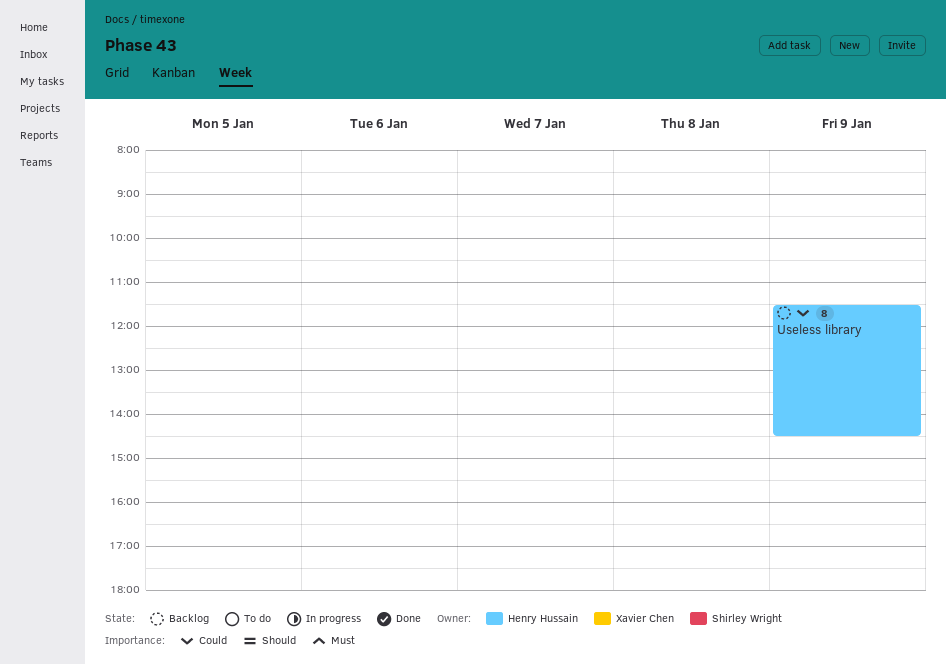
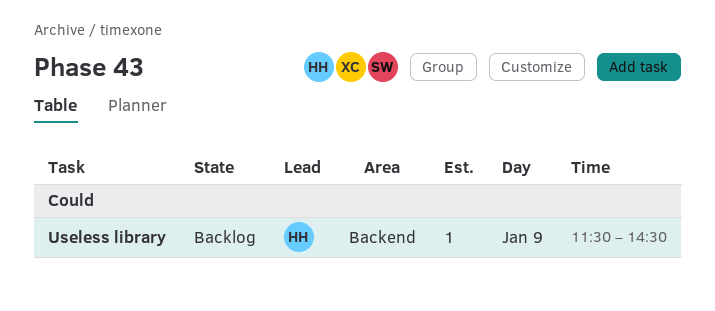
Useless library, estimate: 8 -> 1

